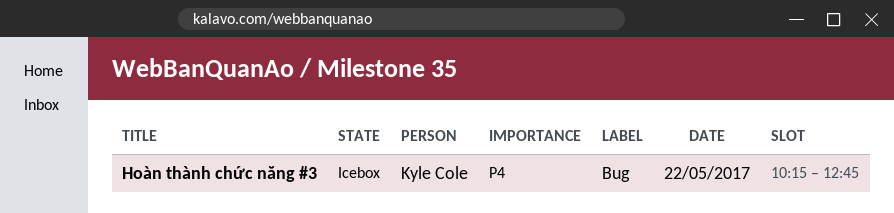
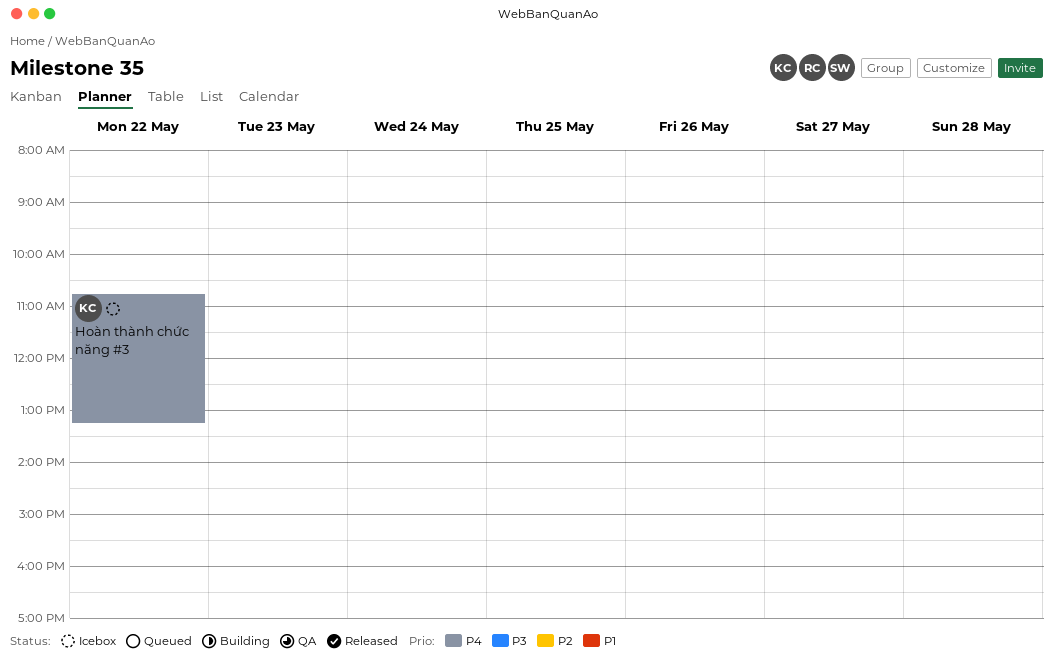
Hoàn thành chức năng #3, begins: 10:15 -> 10:45
Hoàn thành chức năng #3, ends: 12:45 -> 13:15

